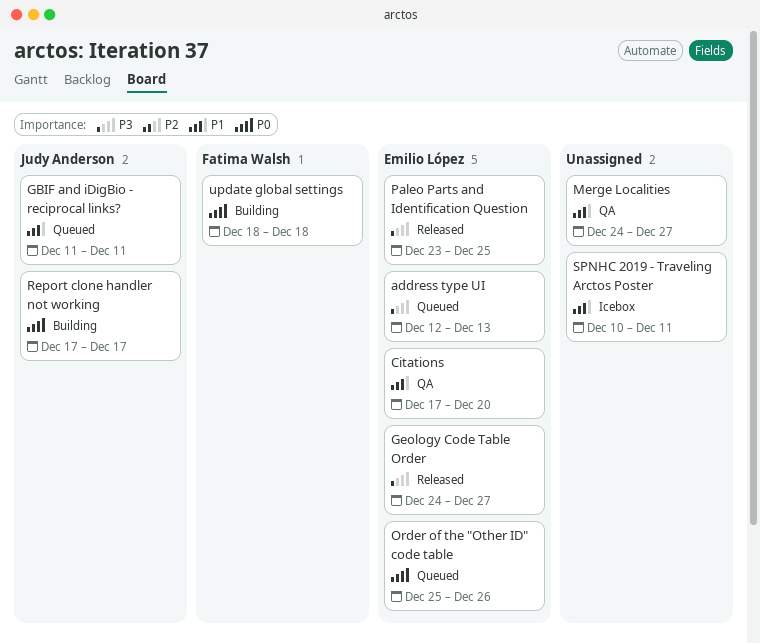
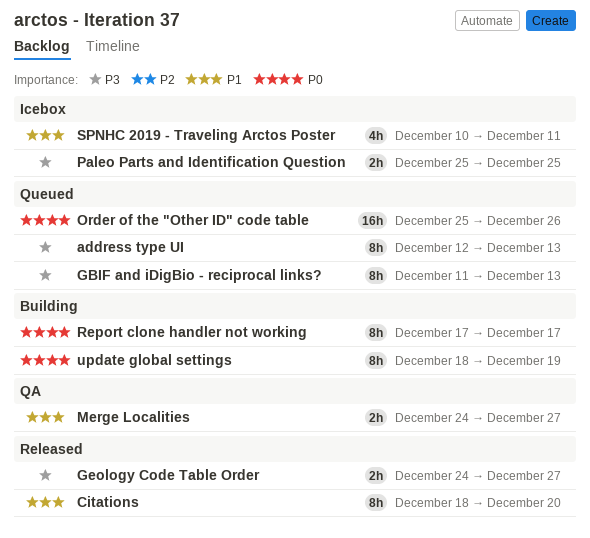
Citations, status: QA -> Released
Citations, start: Dec 17 -> Dec 18
GBIF and iDigBio - reciprocal links?, priority: P1 -> P3
GBIF and iDigBio - reciprocal links?, due: Dec 11 -> Dec 13
Paleo Parts and Identification Question, status: Released -> Icebox
Paleo Parts and Identification Question, start: Dec 23 -> Dec 25
update global settings, due: Dec 18 -> Dec 19

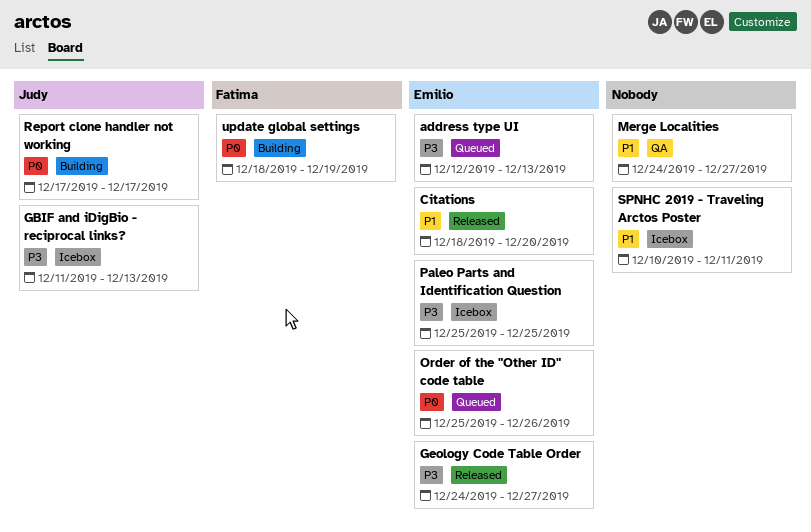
GBIF and iDigBio - reciprocal links?, status: Queued -> Icebox

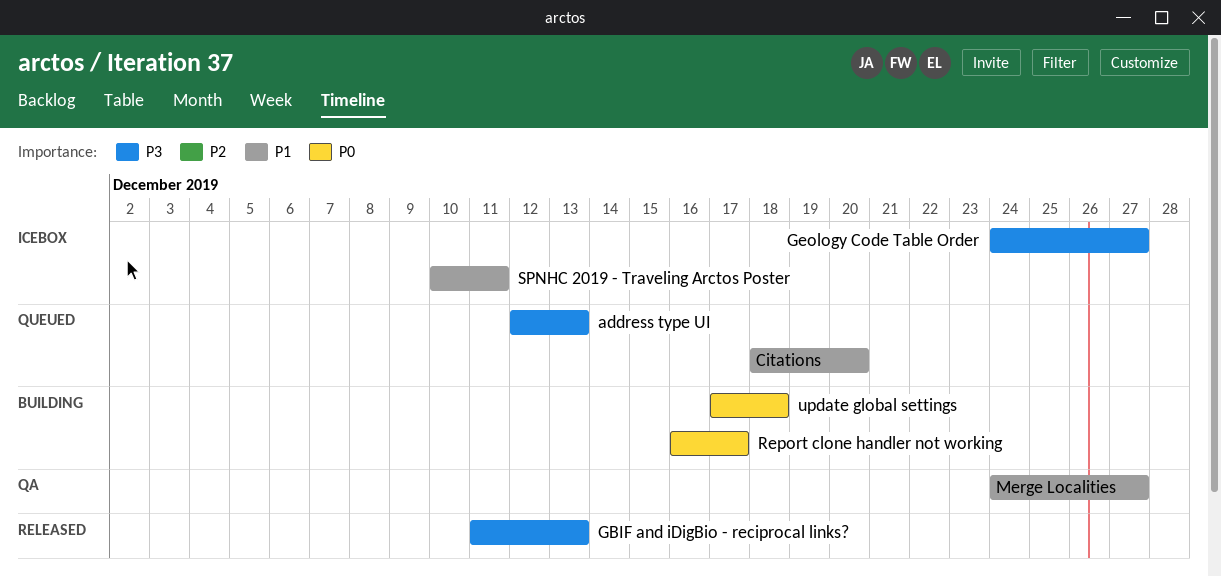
Citations, status: Released -> Queued
GBIF and iDigBio - reciprocal links?, status: Icebox -> Released
Geology Code Table Order, status: Released -> Icebox
Order of the "Other ID" code table: present -> none
Paleo Parts and Identification Question: present -> none
Report clone handler not working, start: Dec 17 -> Dec 16
update global settings, start: Dec 18 -> Dec 17
update global settings, due: Dec 19 -> Dec 18

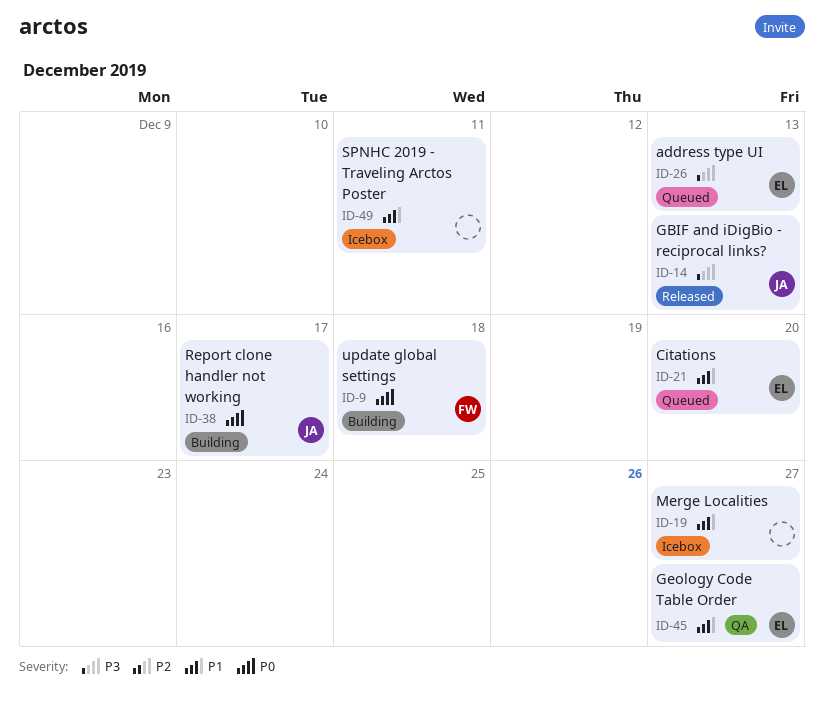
Geology Code Table Order, status: Icebox -> QA
Geology Code Table Order, priority: P3 -> P1
Merge Localities, status: QA -> Icebox

